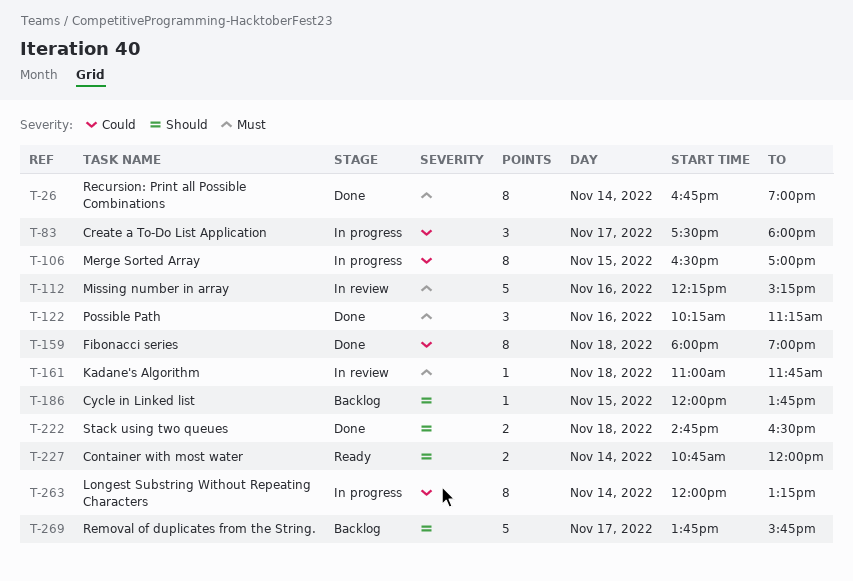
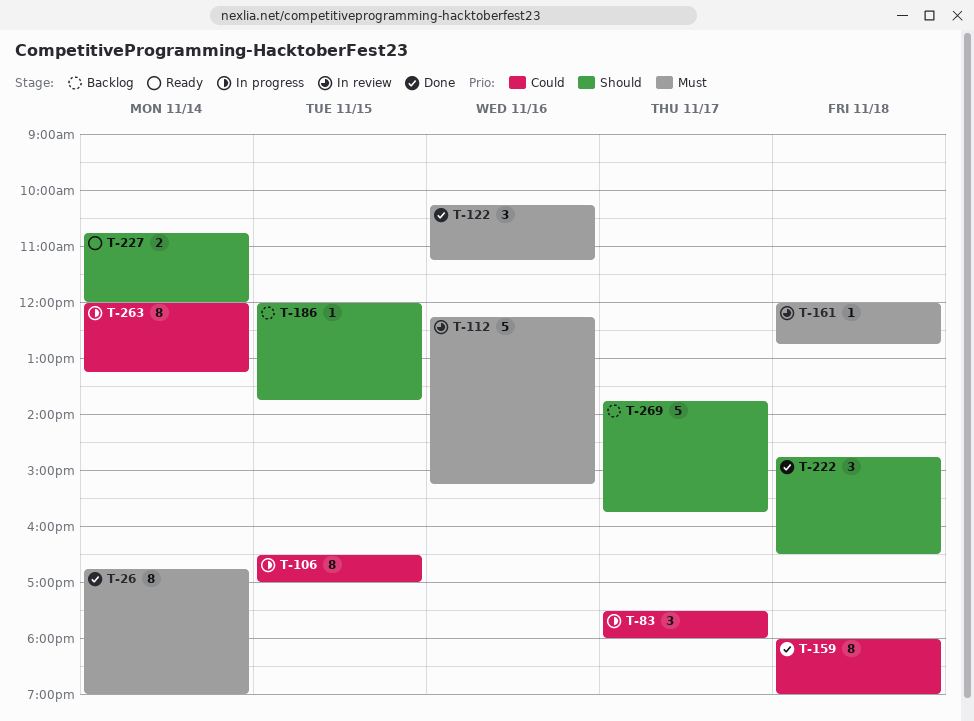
T-161, begins: 11:00 -> 12:00
T-161, ends: 11:45 -> 12:45
T-222, estimate: 2 -> 3

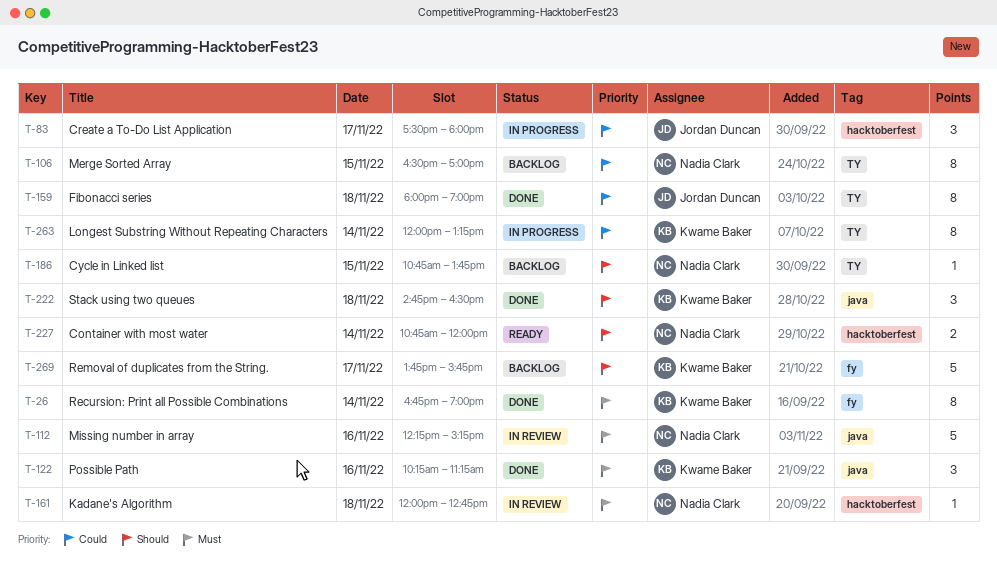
T-106, status: In progress -> Backlog
T-186, begins: 12:00 -> 10:45

